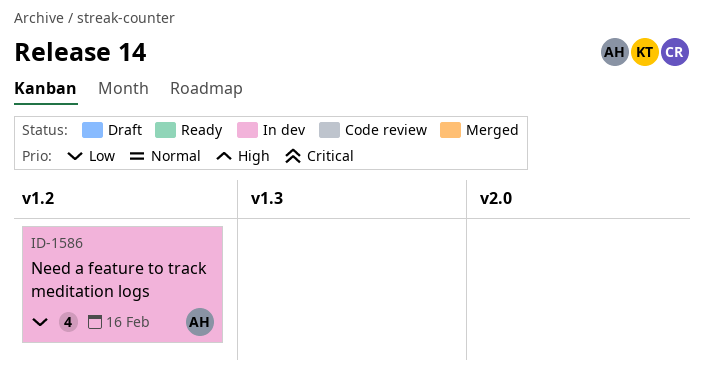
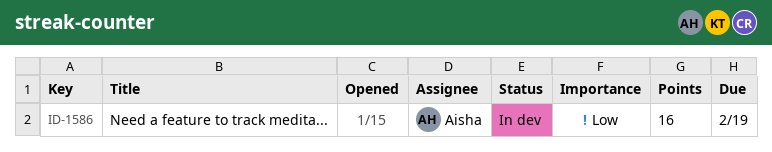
ID-1586, estimate: 4 -> 16
ID-1586, due: Feb 16 -> Feb 19

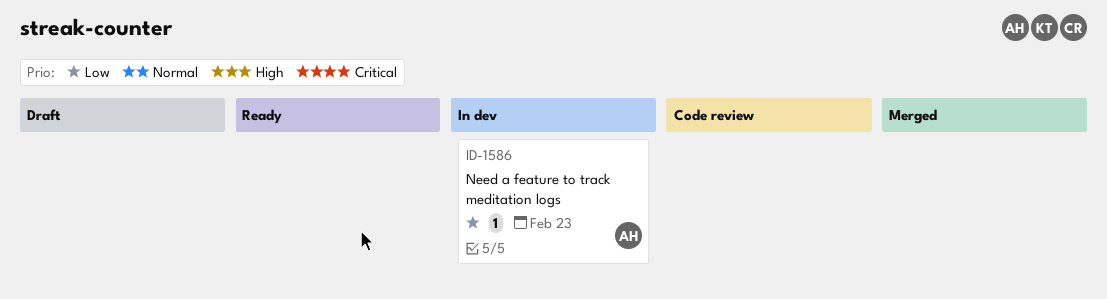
ID-1586, estimate: 16 -> 1
ID-1586, due: Feb 19 -> Feb 23

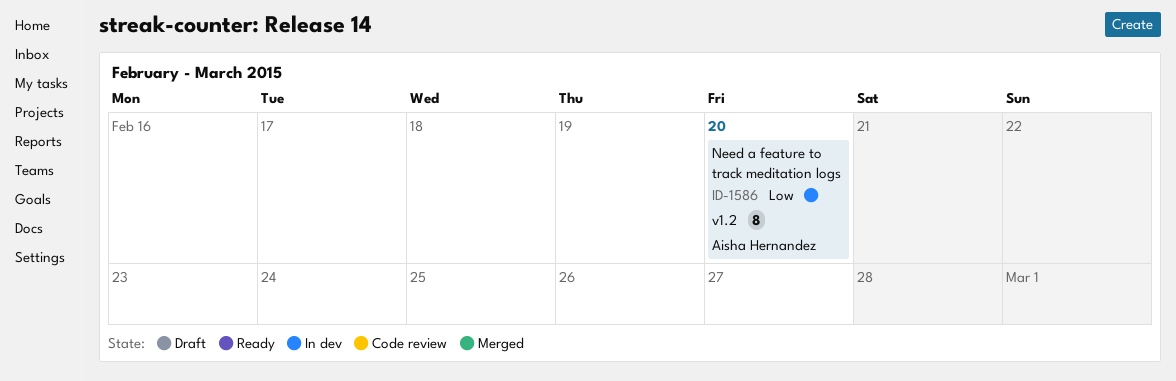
ID-1586, estimate: 1 -> 8
ID-1586, due: Feb 23 -> Feb 20

